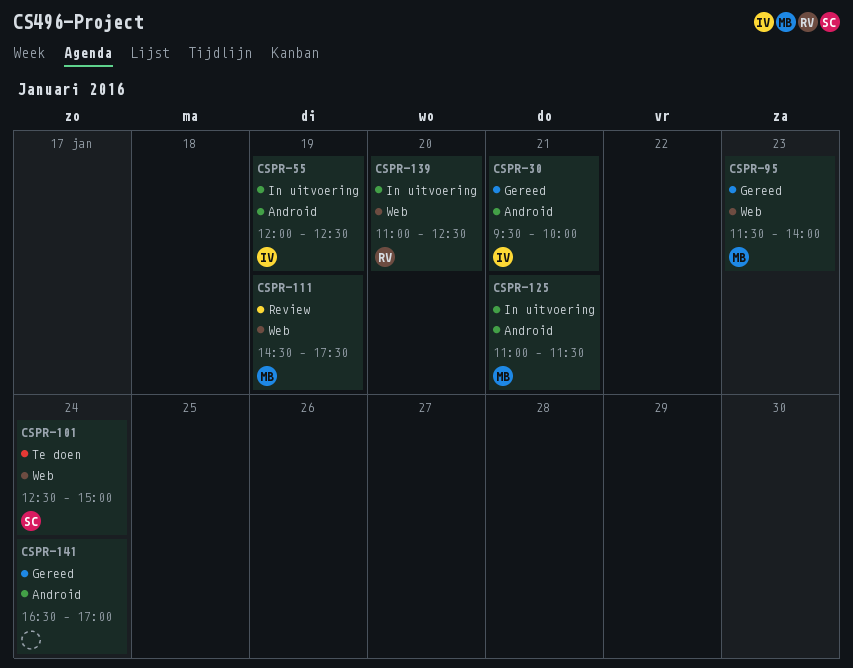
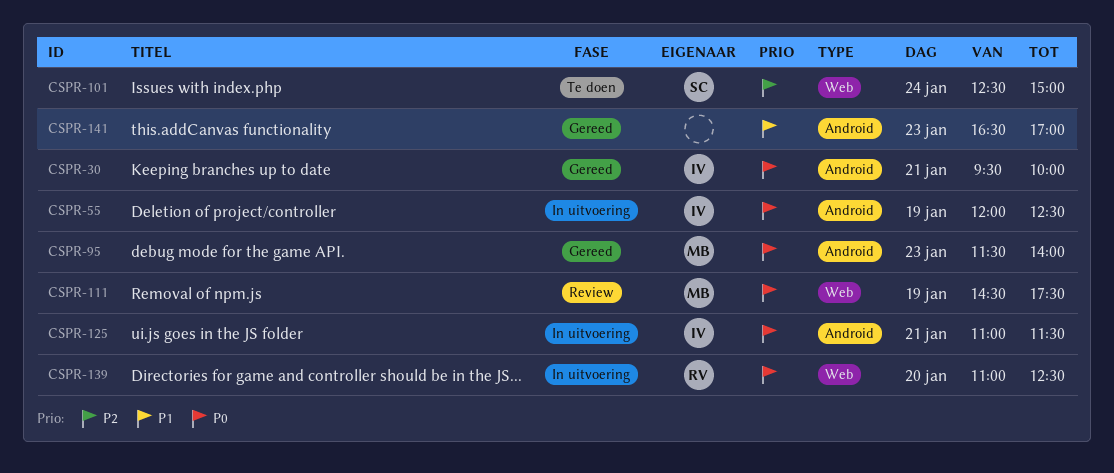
CSPR-95, label: Web -> Android
CSPR-125, owner: MB -> IV
CSPR-141, day: Jan 24 -> Jan 23

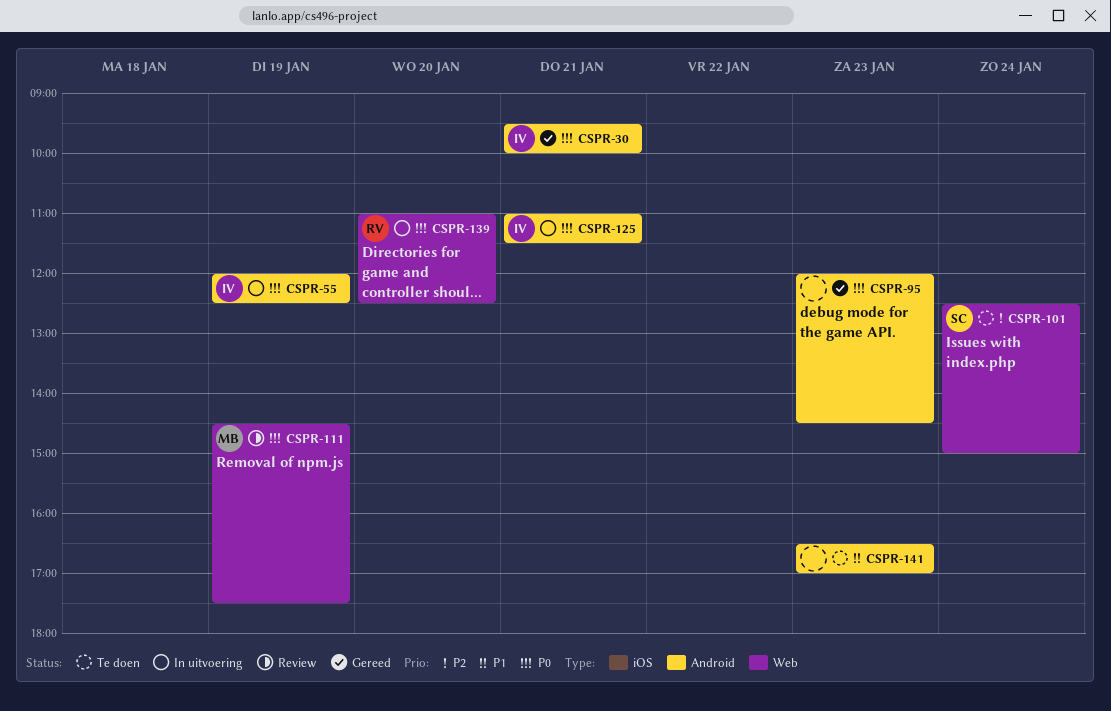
CSPR-95, owner: MB -> none
CSPR-95, begins: 11:30 -> 12:00
CSPR-95, ends: 14:00 -> 14:30
CSPR-141, status: Gereed -> Te doen

